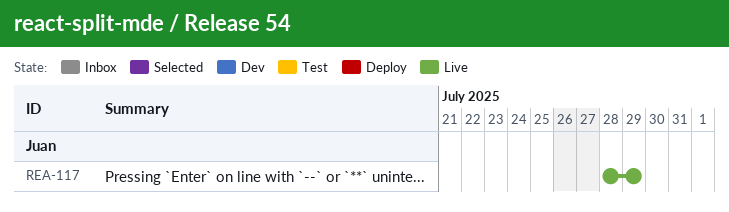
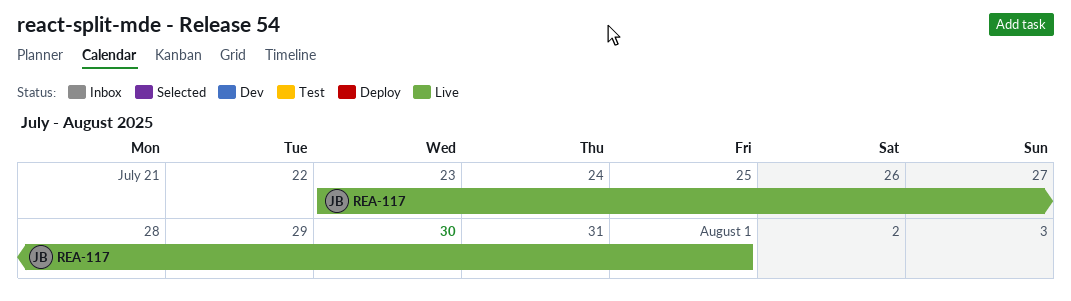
REA-117, start: Jul 28 -> Jul 23
REA-117, due: Jul 29 -> Aug 1

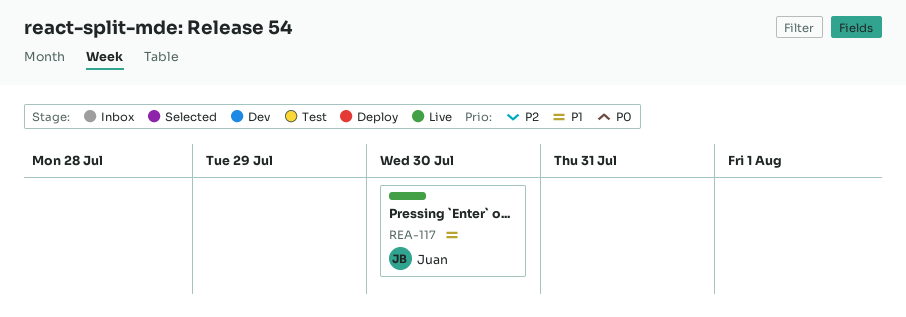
REA-117, due: Aug 1 -> Jul 30

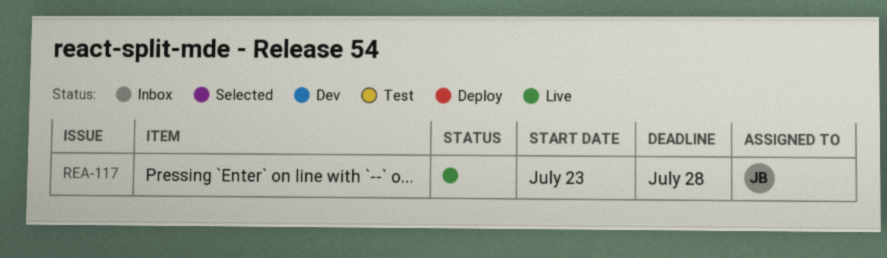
REA-117, due: Jul 30 -> Jul 28

